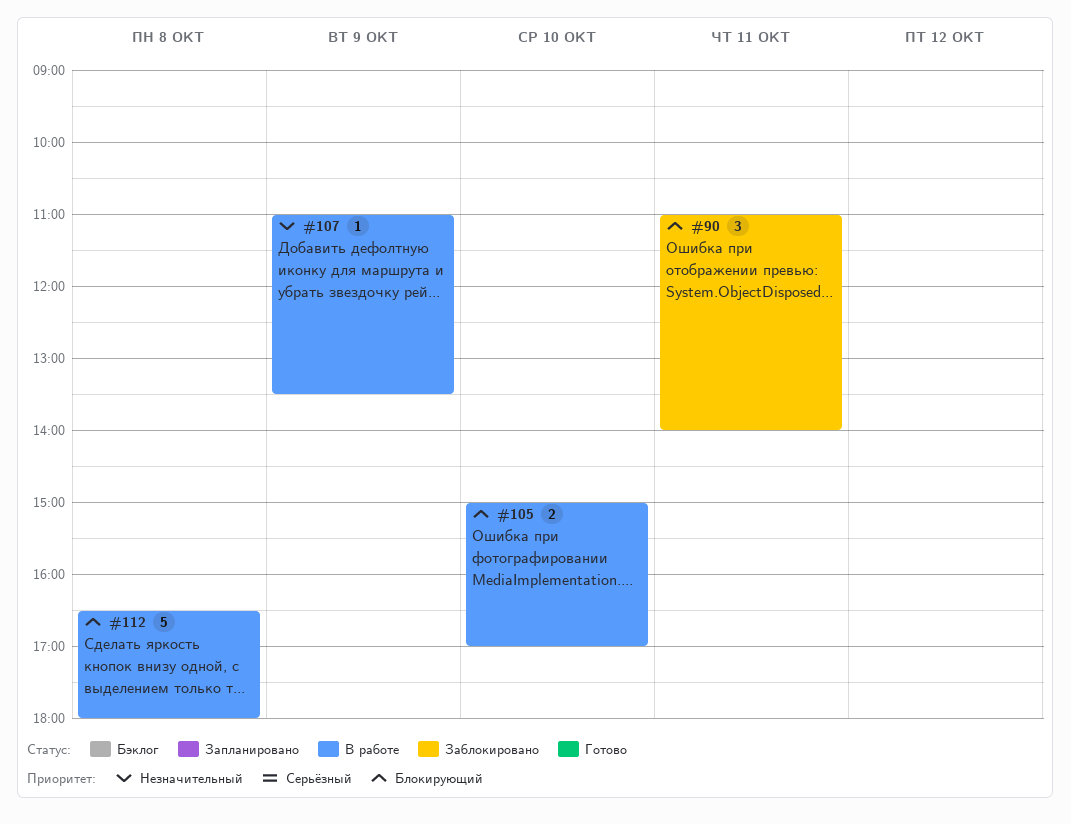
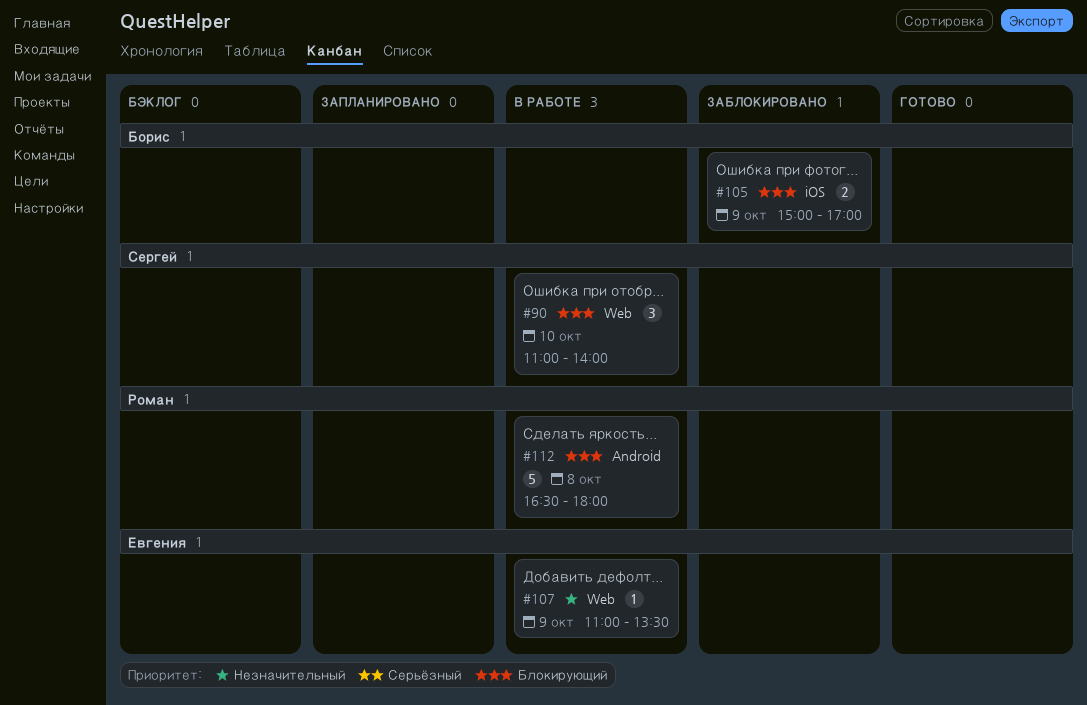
#90, status: Заблокировано -> В работе
#90, day: Oct 11 -> Oct 10
#105, status: В работе -> Заблокировано
#105, day: Oct 10 -> Oct 9

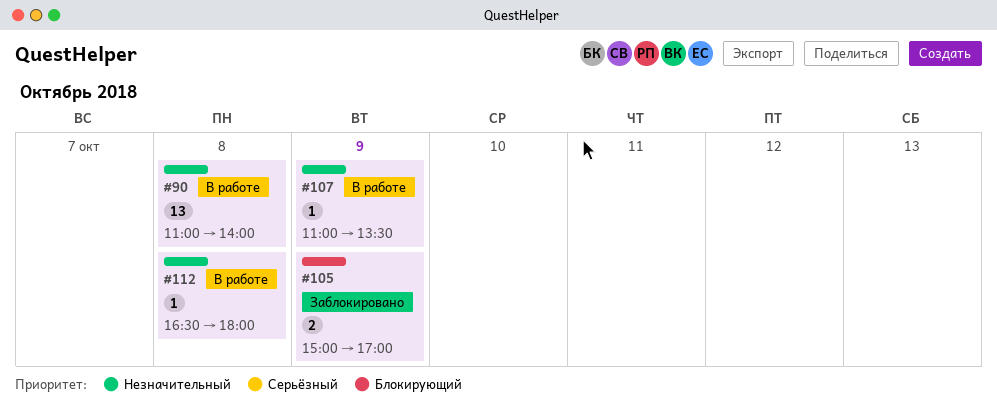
#90, priority: Блокирующий -> Незначительный
#90, estimate: 3 -> 13
#90, day: Oct 10 -> Oct 8
#112, priority: Блокирующий -> Незначительный
#112, estimate: 5 -> 1

